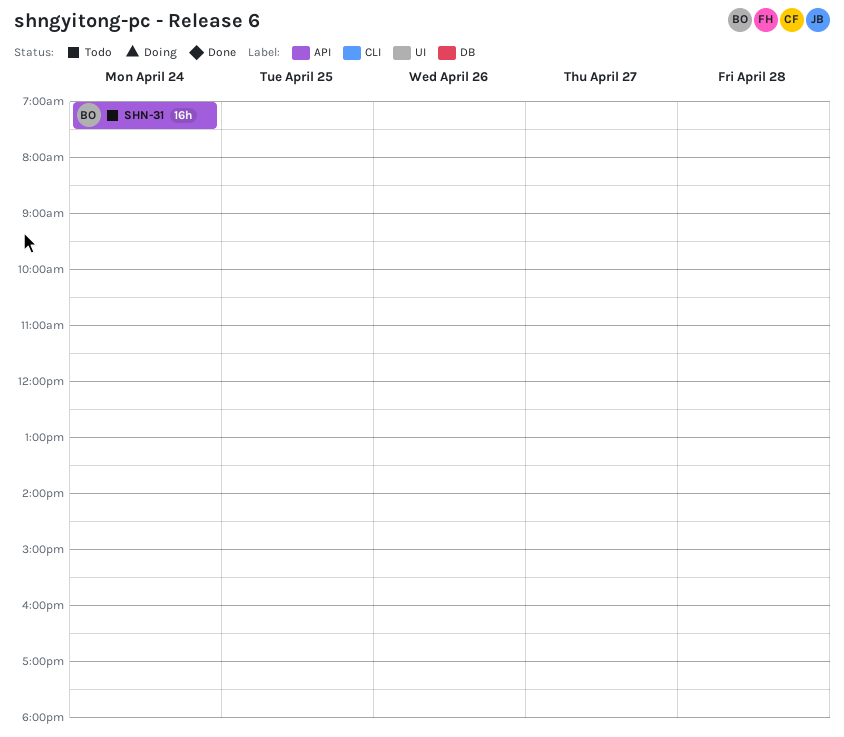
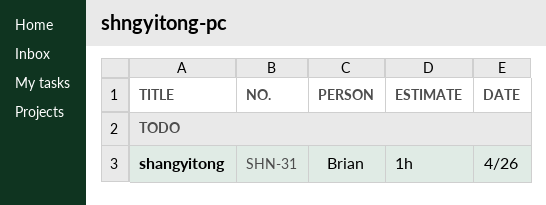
SHN-31, estimate: 16h -> 1h
SHN-31, day: Apr 24 -> Apr 26

